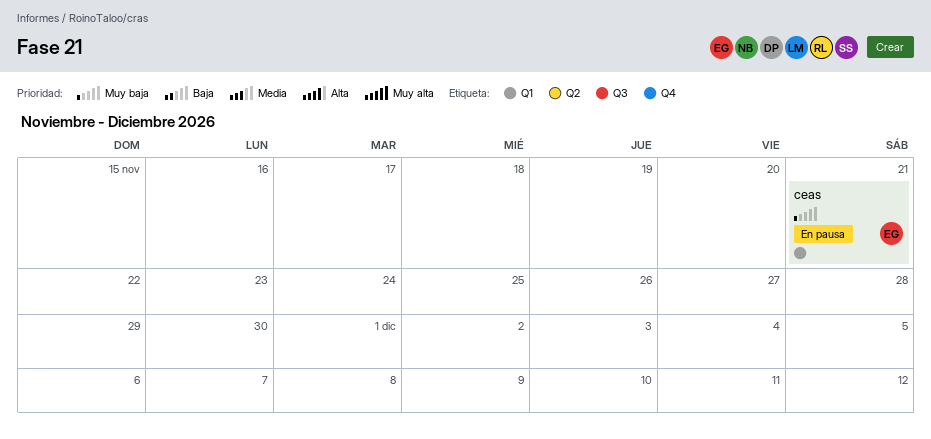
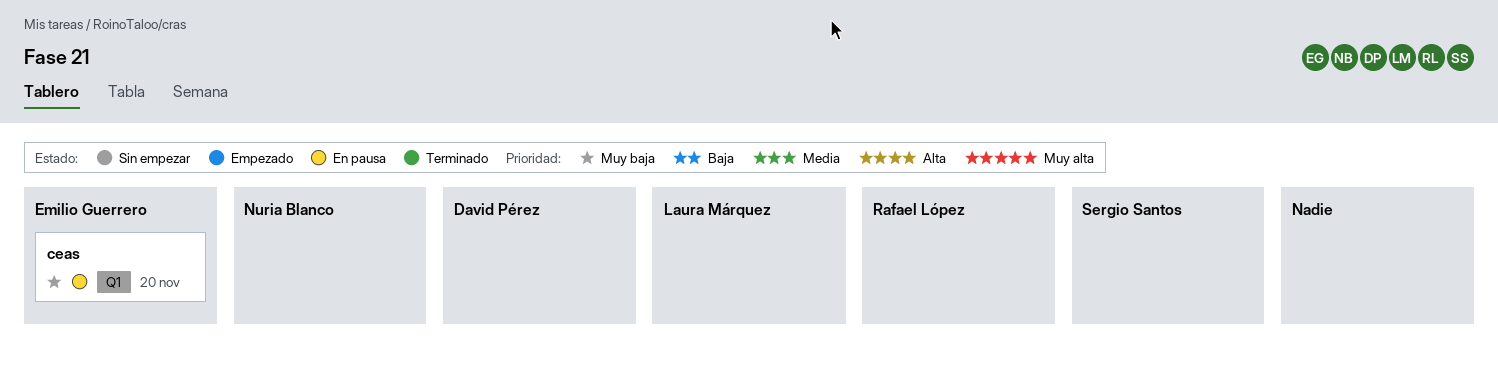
ceas, due: Nov 21 -> Nov 20

